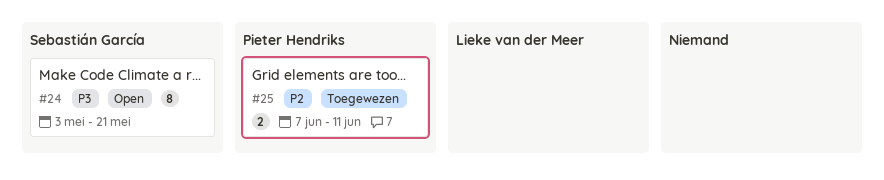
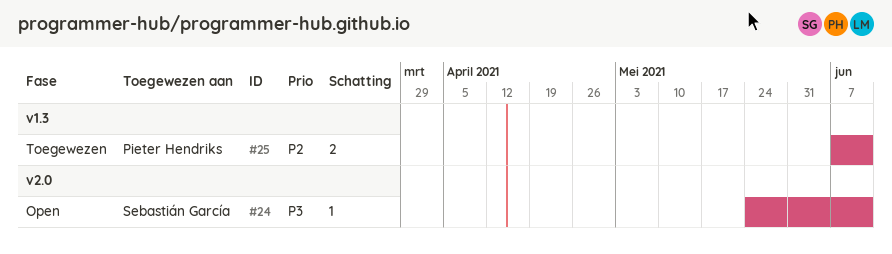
#24, estimate: 8 -> 1
#24, start: May 3 -> May 24
#24, due: May 21 -> Jun 11

